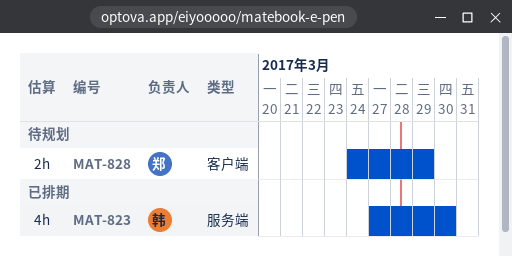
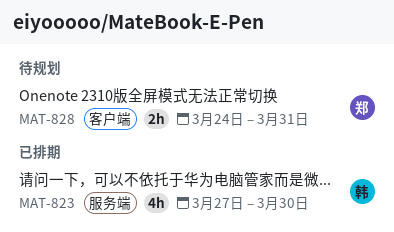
MAT-828, due: Mar 29 -> Mar 31

